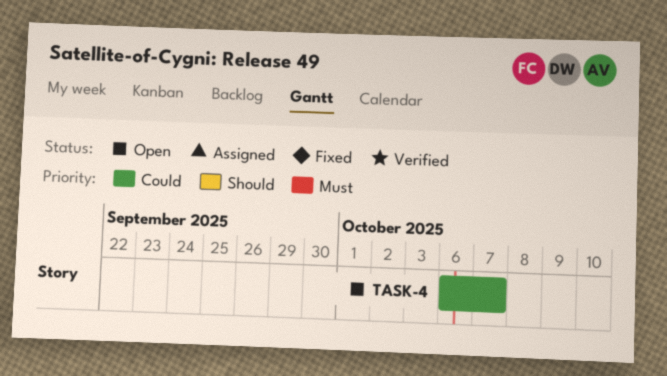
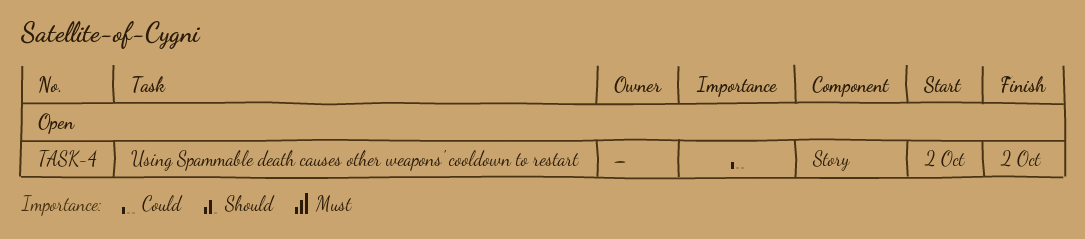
TASK-4, start: Oct 6 -> Oct 2
TASK-4, due: Oct 7 -> Oct 2

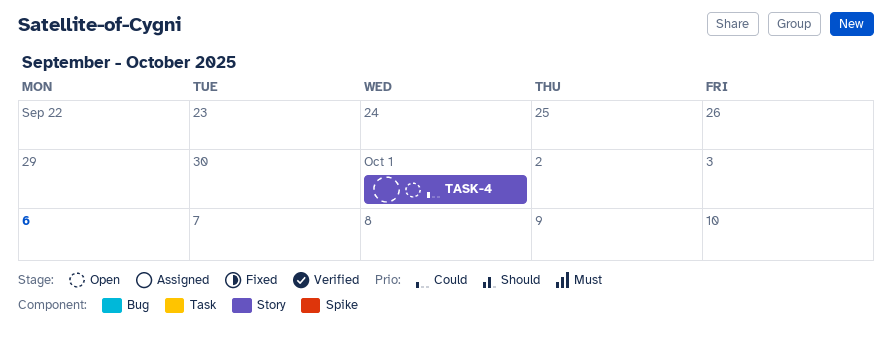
TASK-4, start: Oct 2 -> Oct 1
TASK-4, due: Oct 2 -> Oct 1

